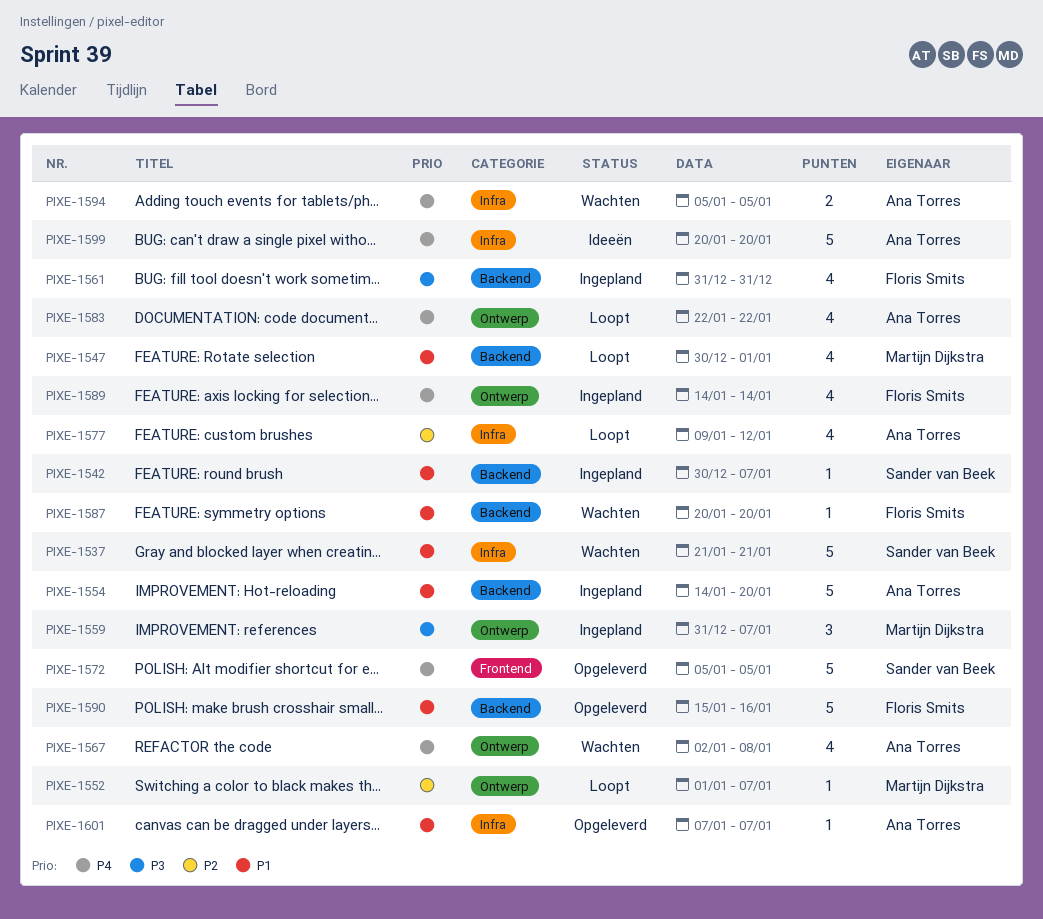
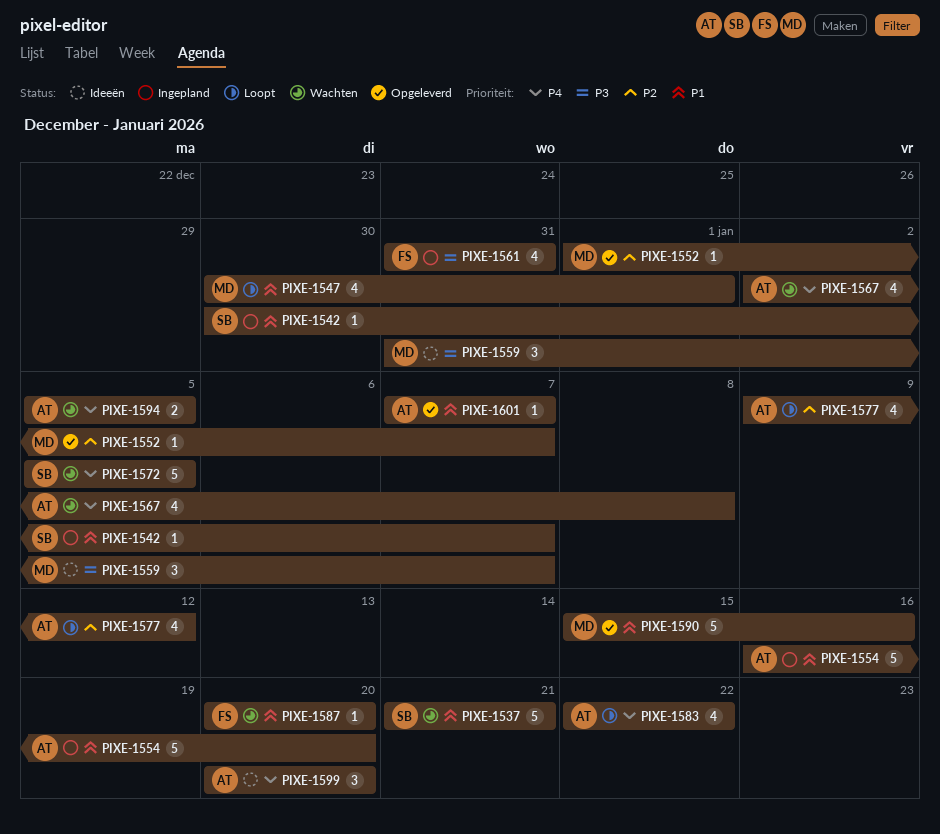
PIXE-1552, status: Loopt -> Opgeleverd
PIXE-1554, start: Jan 14 -> Jan 16
PIXE-1559, status: Ingepland -> Ideeën
PIXE-1572, status: Opgeleverd -> Wachten
PIXE-1589: present -> none
PIXE-1590, owner: Floris Smits -> Martijn Dijkstra
PIXE-1599, estimate: 5 -> 3

